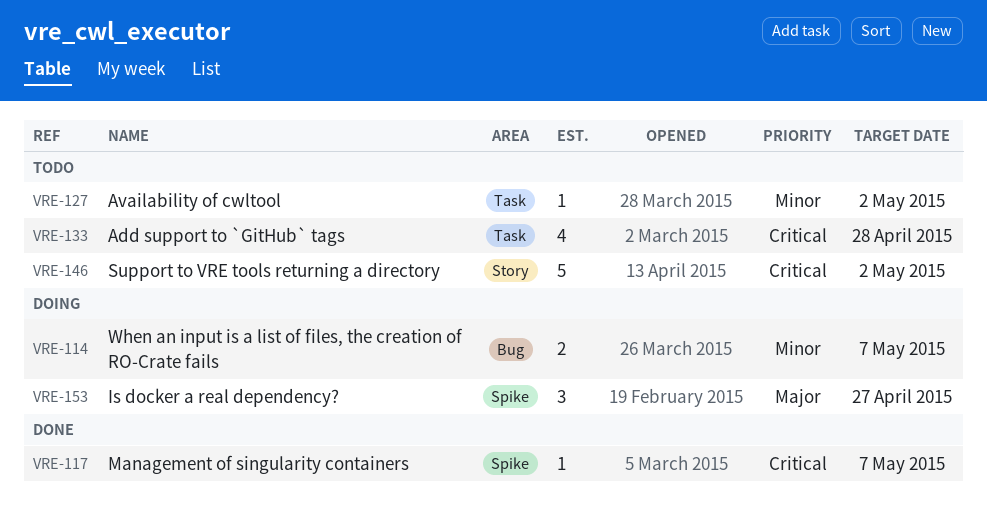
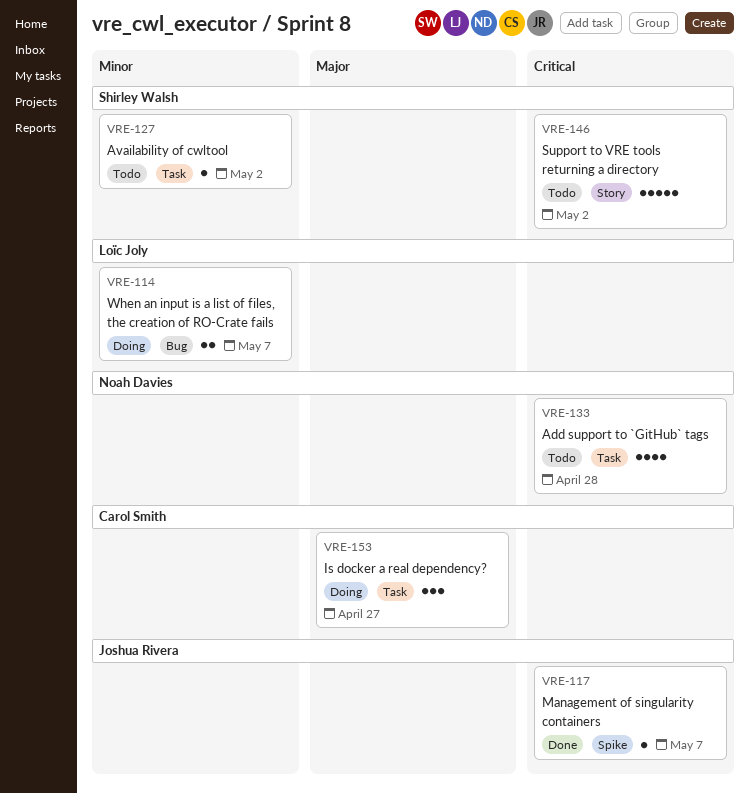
VRE-153, label: Spike -> Task

